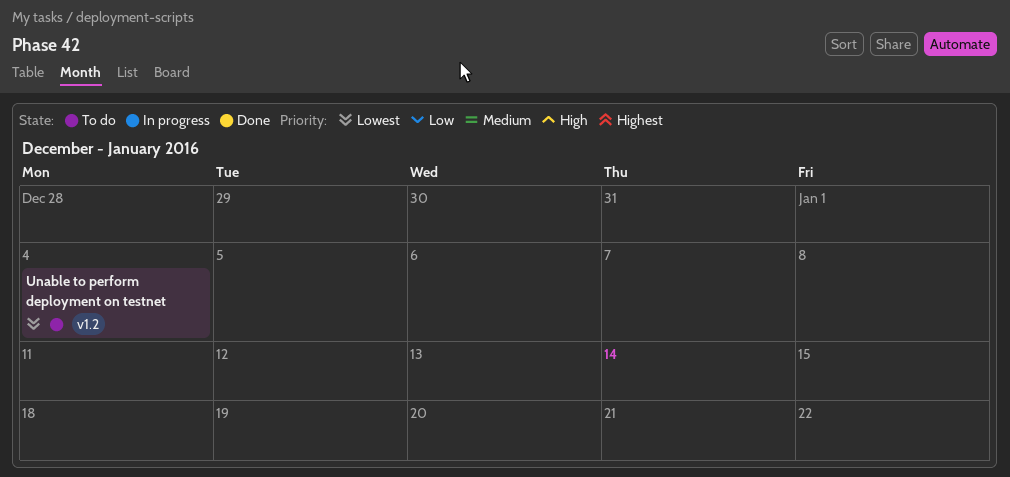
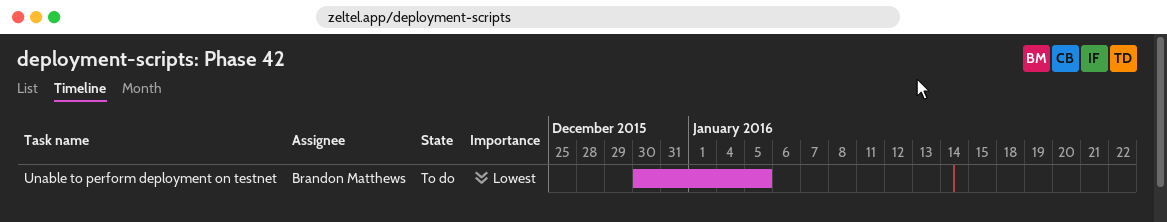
Unable to perform deployment on testnet, due: Jan 4 -> Jan 5

